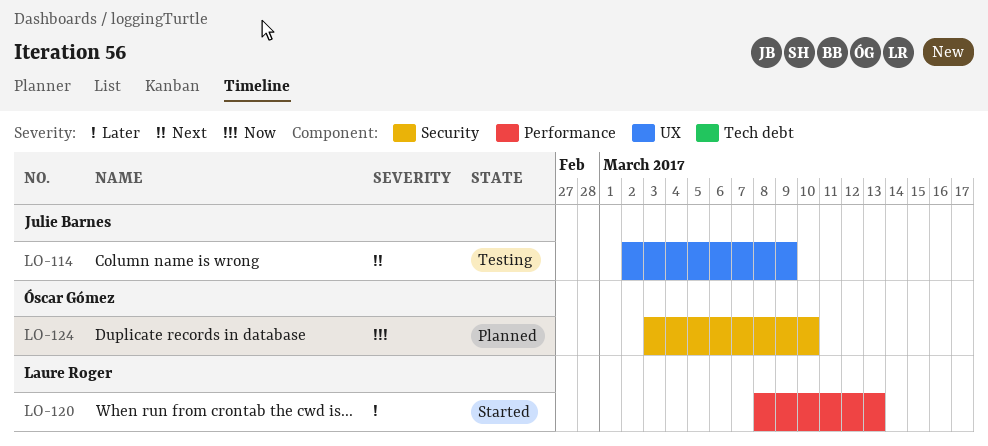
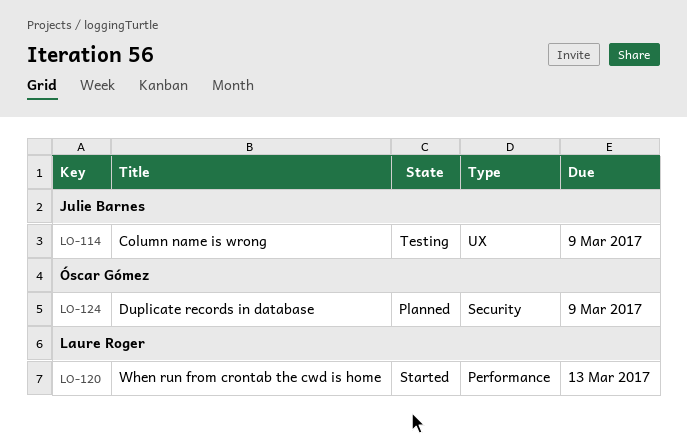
LO-124, due: Mar 10 -> Mar 9

